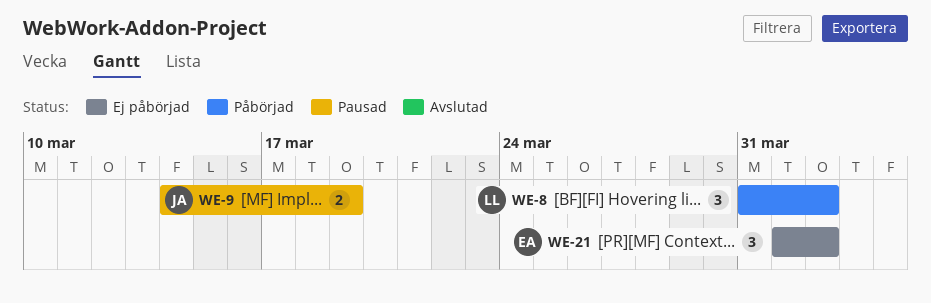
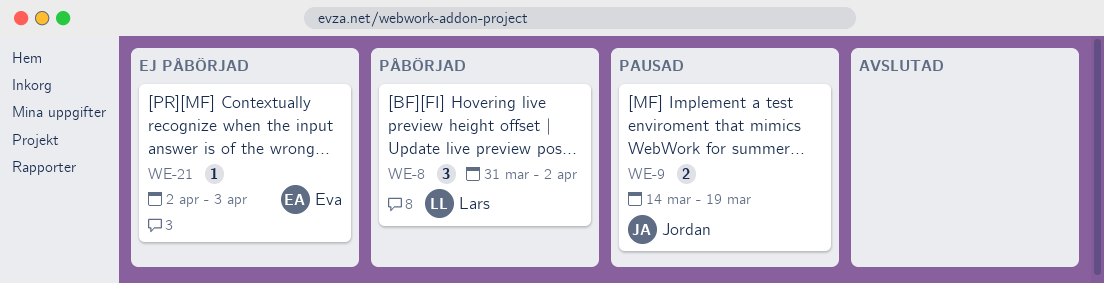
WE-21, estimate: 3 -> 1
WE-21, start: Apr 1 -> Apr 2
WE-21, due: Apr 2 -> Apr 3

